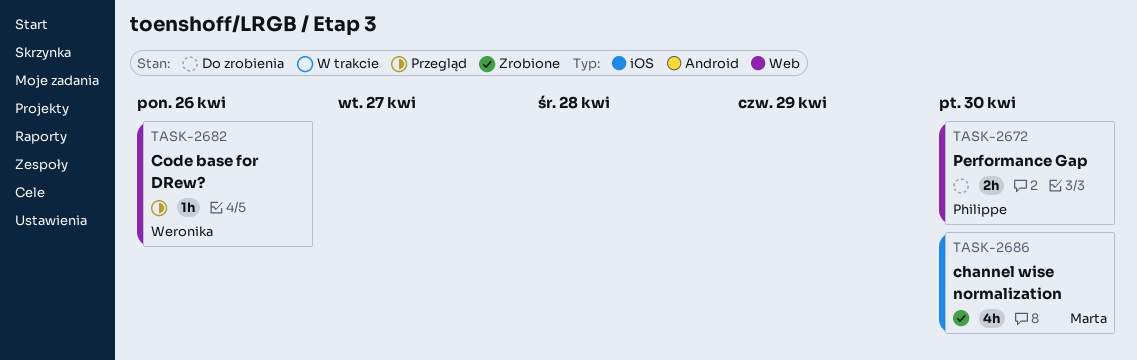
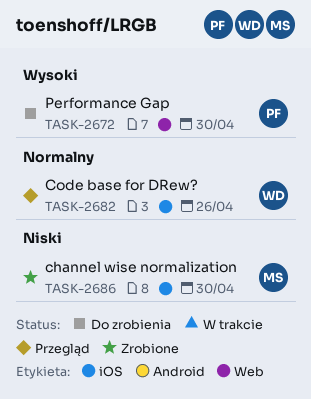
TASK-2682, label: Web -> iOS

